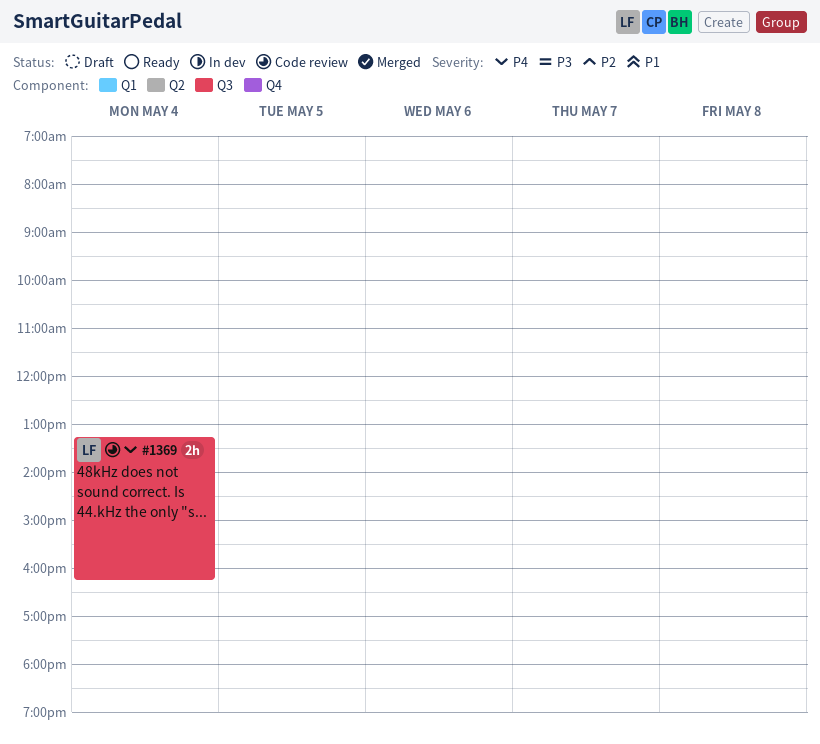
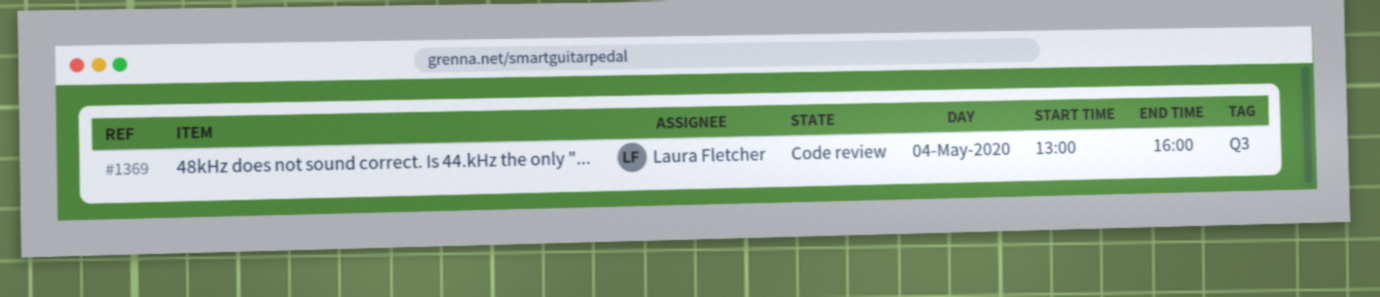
#1369, begins: 13:15 -> 13:00
#1369, ends: 16:15 -> 16:00

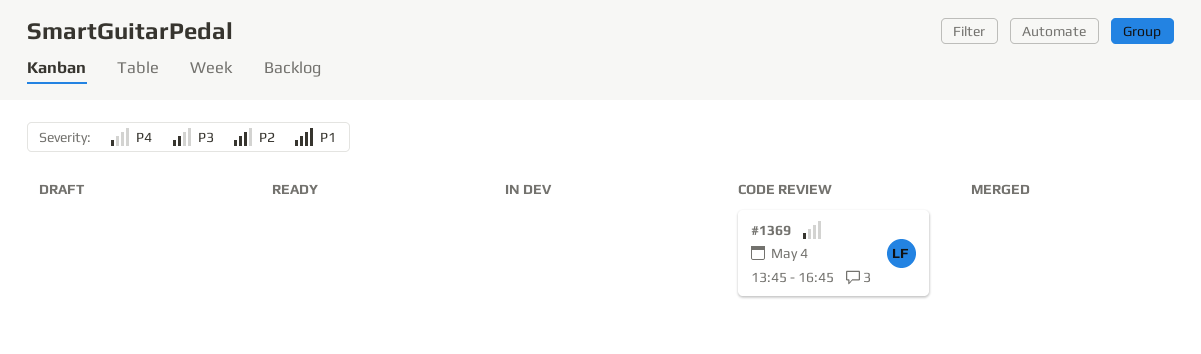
#1369, begins: 13:00 -> 13:45
#1369, ends: 16:00 -> 16:45

